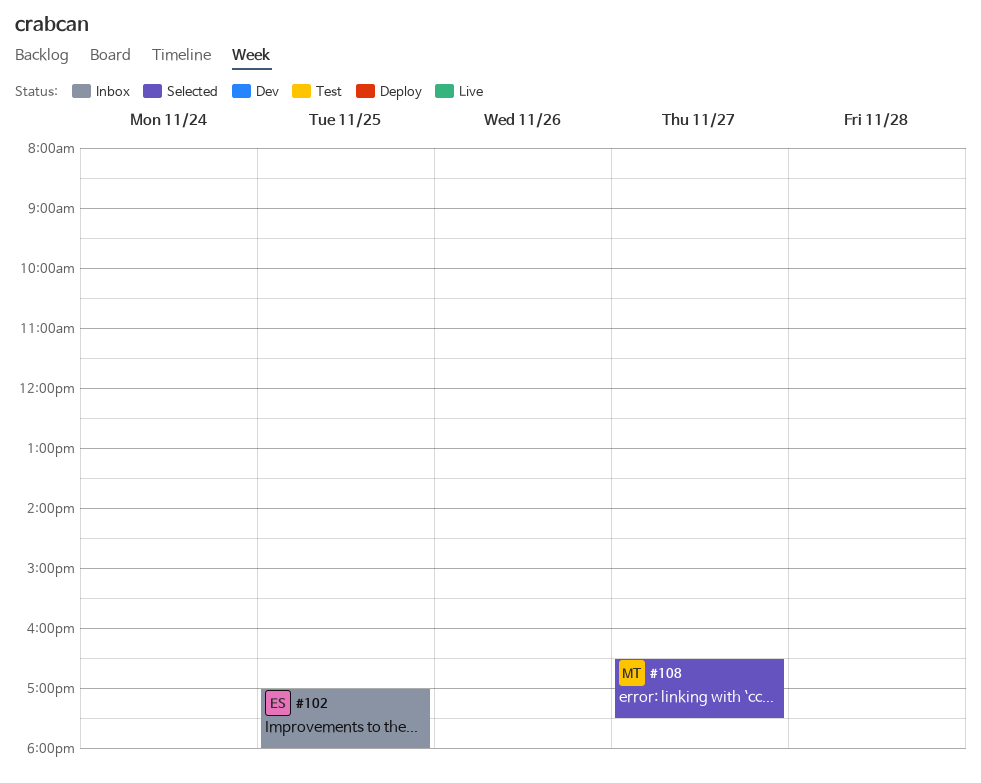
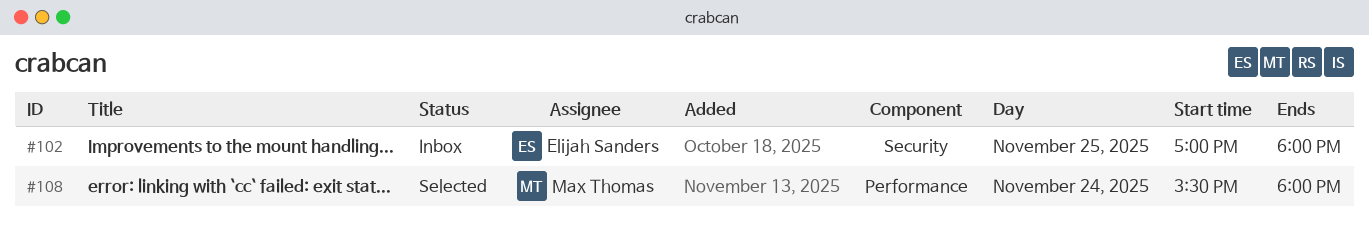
#108, day: Nov 27 -> Nov 24
#108, begins: 16:30 -> 15:30
#108, ends: 17:30 -> 18:00

